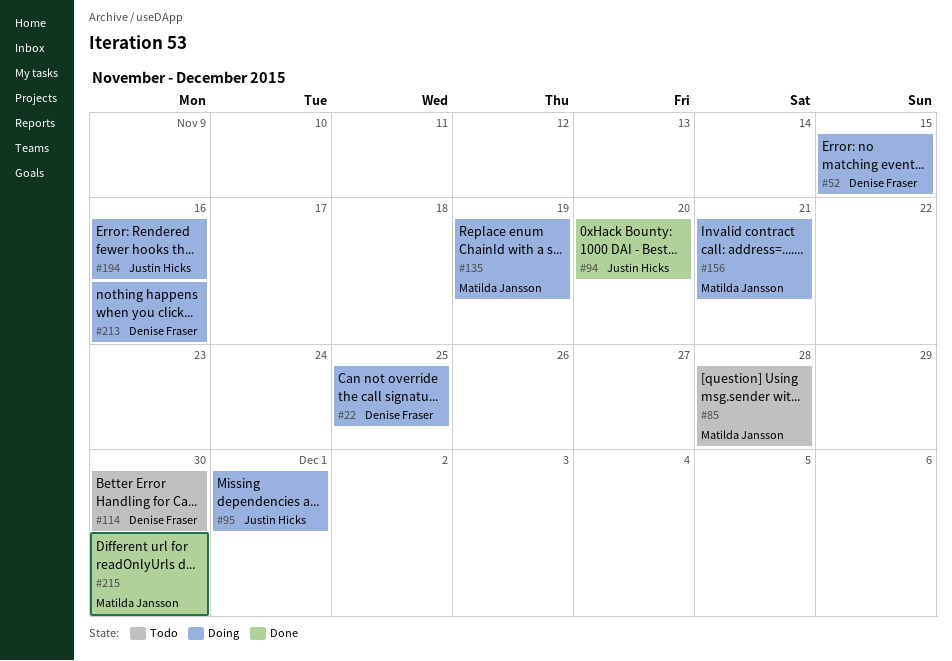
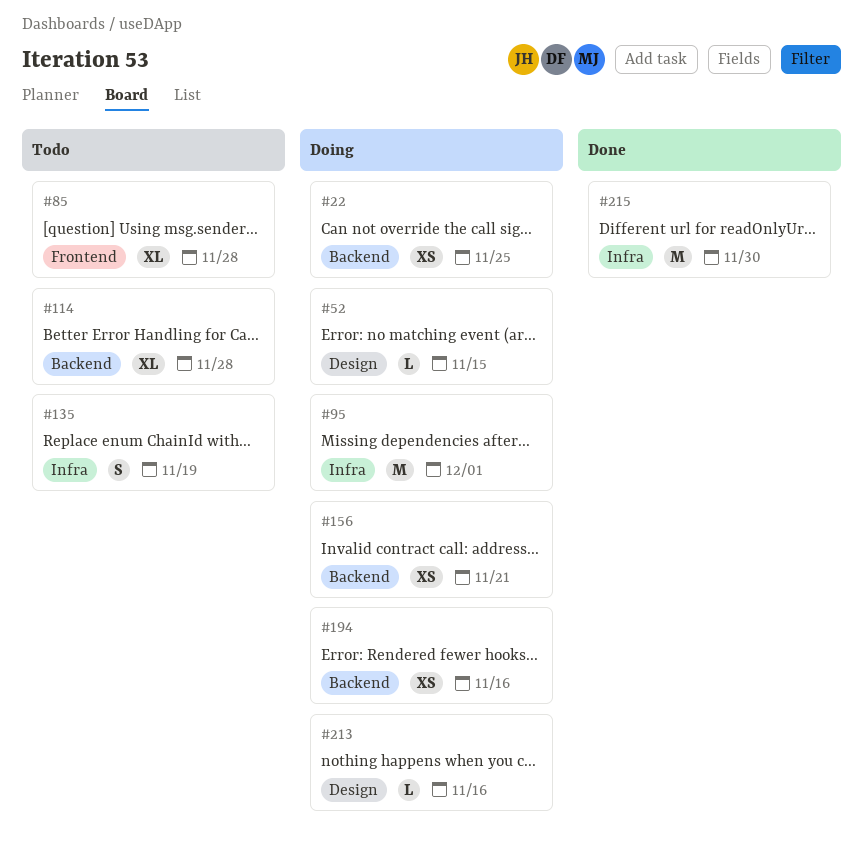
#94: present -> none
#114, due: Nov 30 -> Nov 28
#135, status: Doing -> Todo

